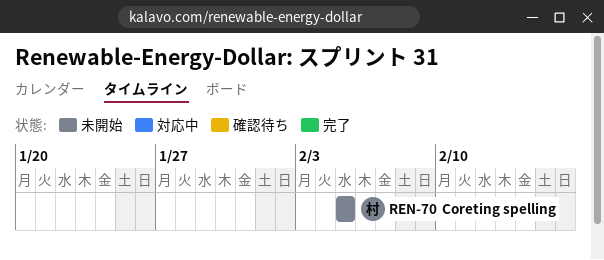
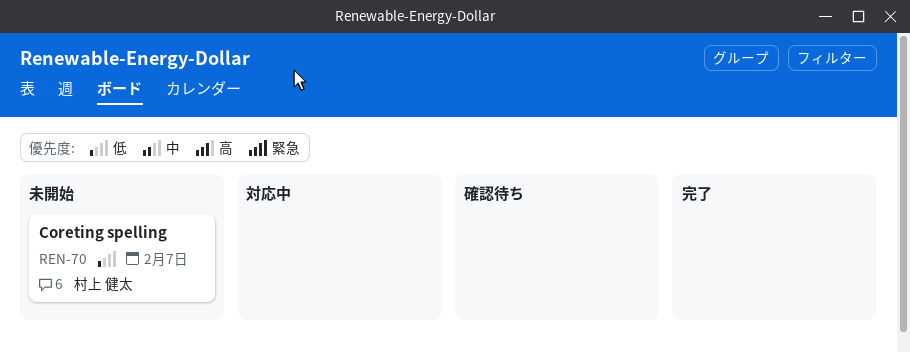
REN-70, due: Feb 5 -> Feb 7

